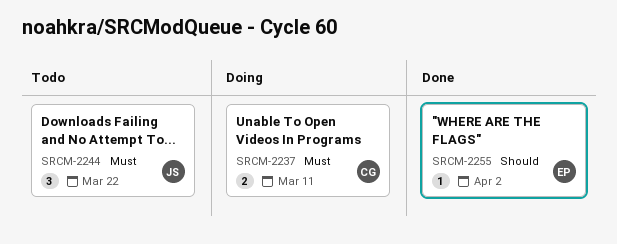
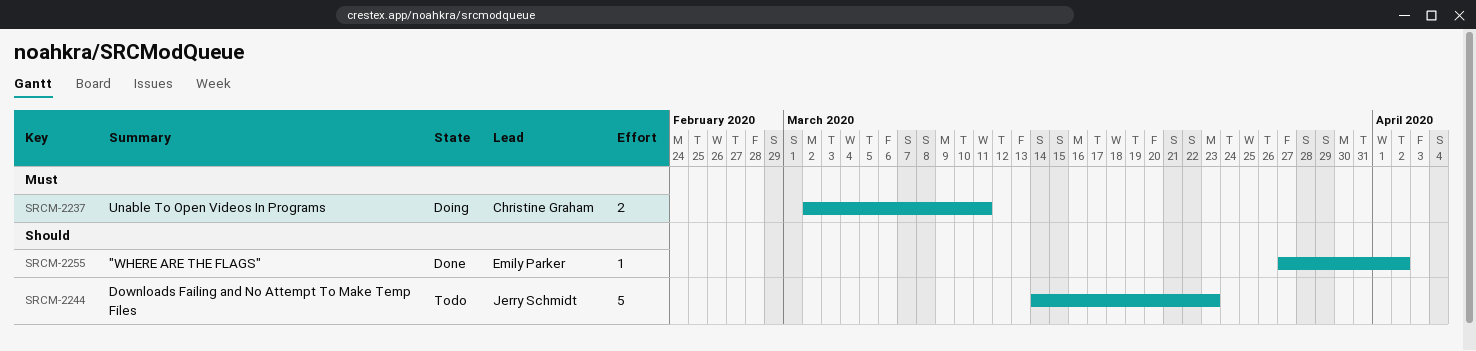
SRCM-2244, priority: Must -> Should
SRCM-2244, estimate: 3 -> 5
SRCM-2244, due: Mar 22 -> Mar 23

